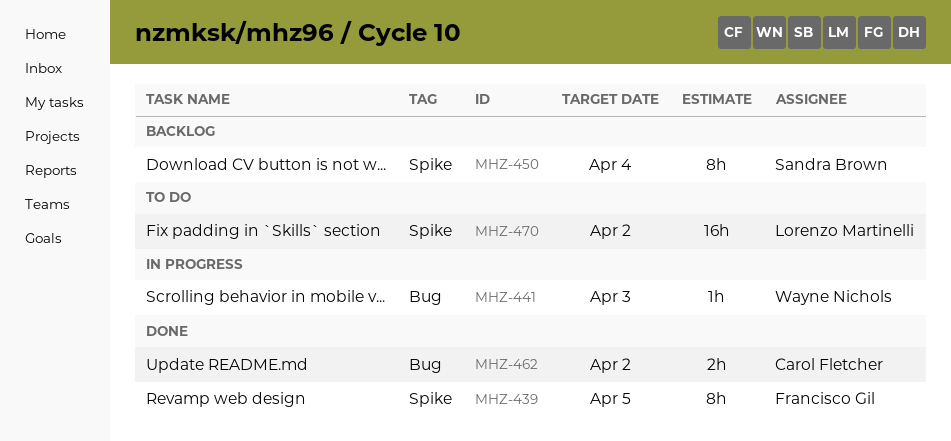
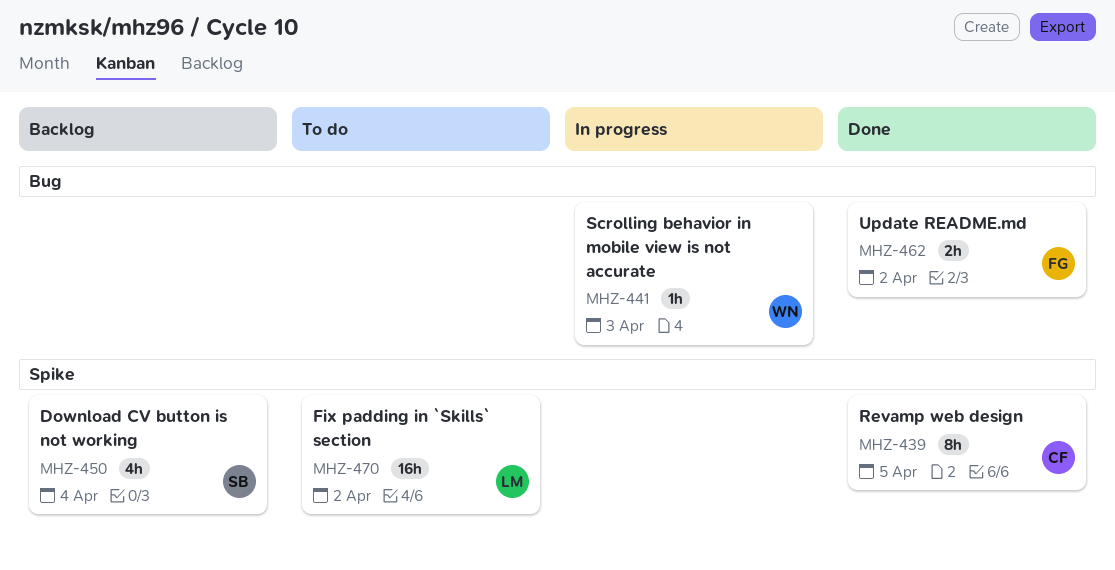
MHZ-439, owner: Francisco Gil -> Carol Fletcher
MHZ-450, estimate: 8h -> 4h
MHZ-462, owner: Carol Fletcher -> Francisco Gil

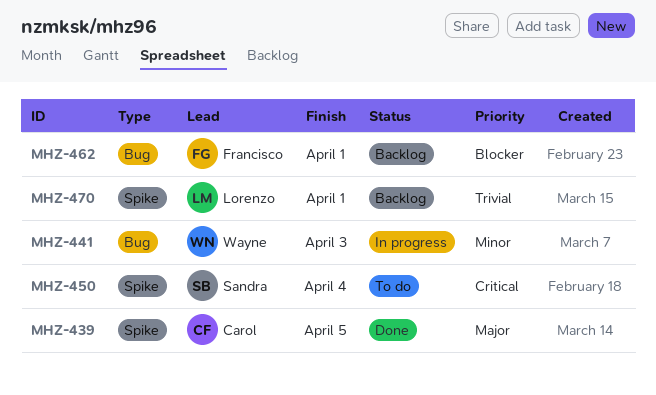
MHZ-450, status: Backlog -> To do
MHZ-462, status: Done -> Backlog
MHZ-462, due: Apr 2 -> Apr 1
MHZ-470, status: To do -> Backlog
MHZ-470, due: Apr 2 -> Apr 1

